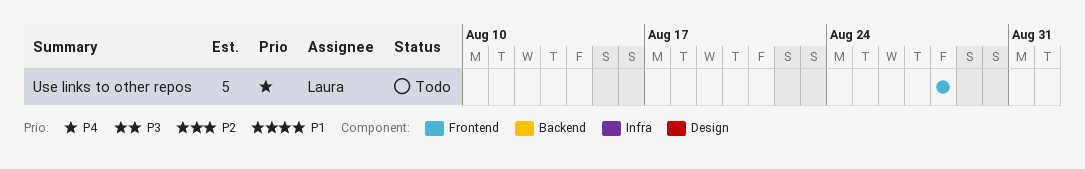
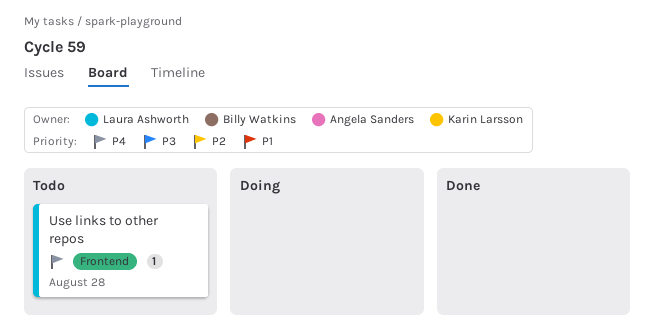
Use links to other repos, estimate: 5 -> 1

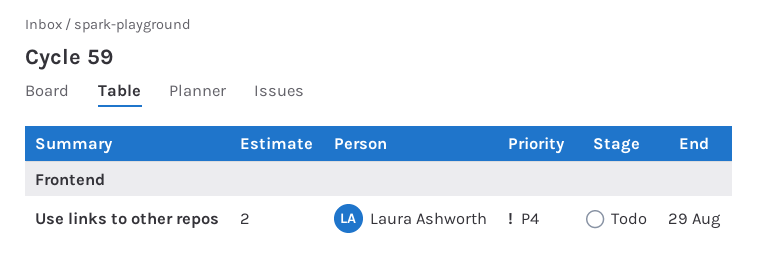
Use links to other repos, estimate: 1 -> 2
Use links to other repos, due: Aug 28 -> Aug 29

